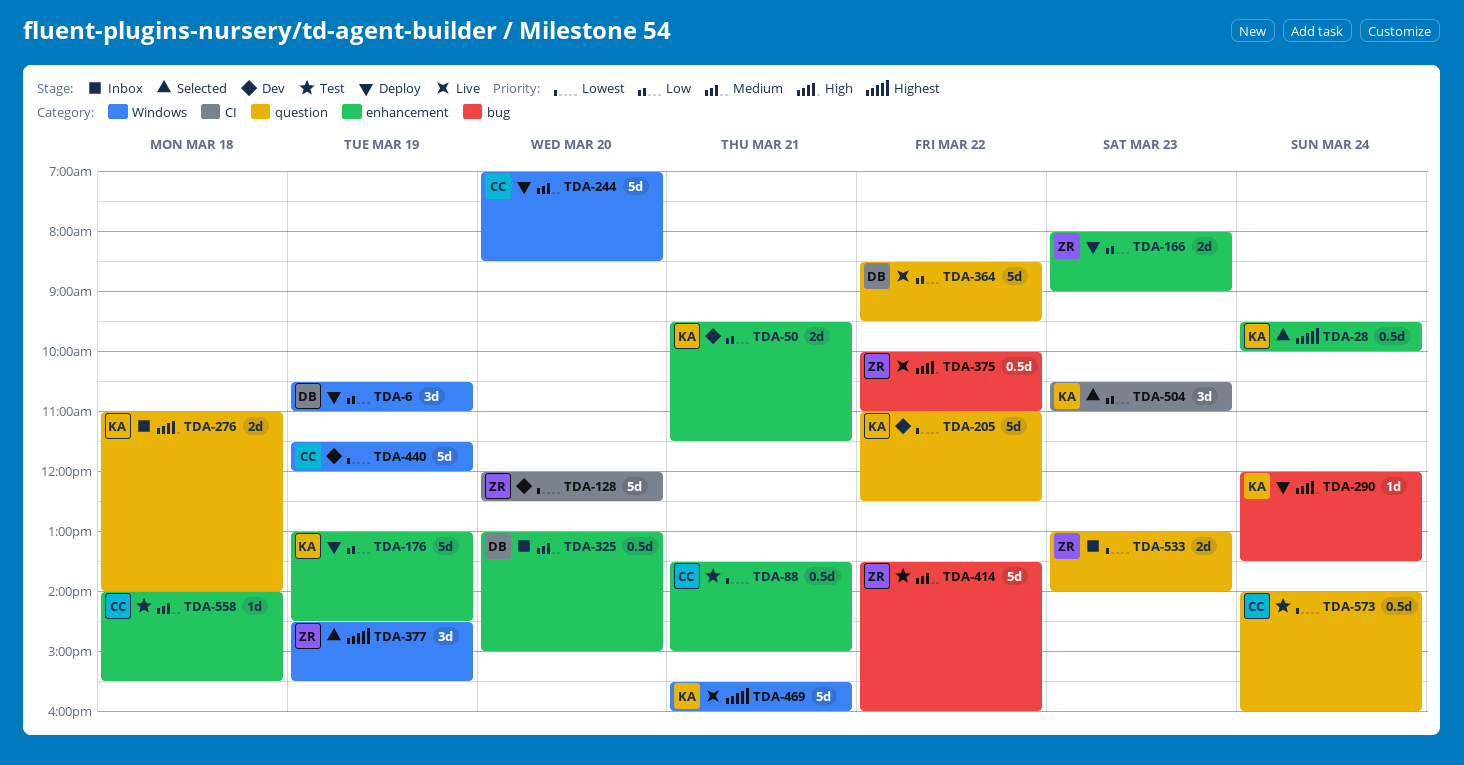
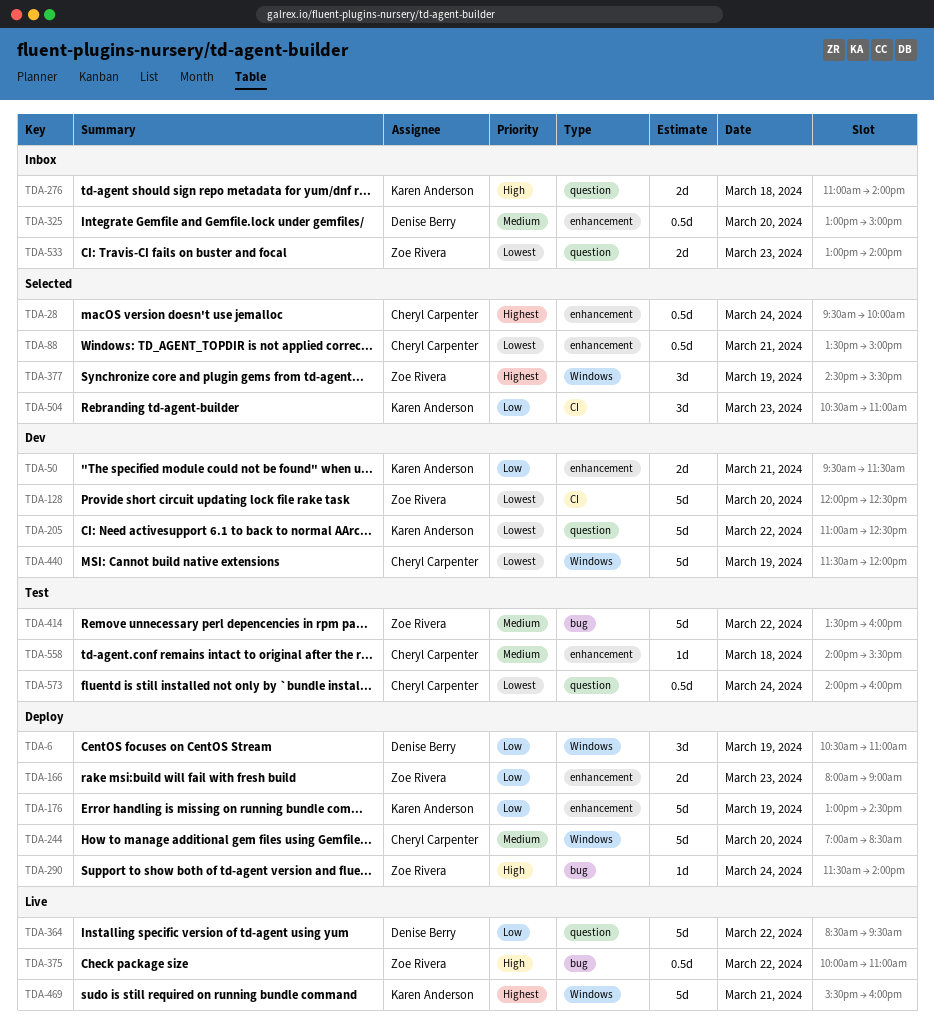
TDA-28, owner: Karen Anderson -> Cheryl Carpenter
TDA-88, status: Test -> Selected
TDA-290, owner: Karen Anderson -> Zoe Rivera
TDA-290, begins: 12:00 -> 11:30
TDA-290, ends: 13:30 -> 14:00

